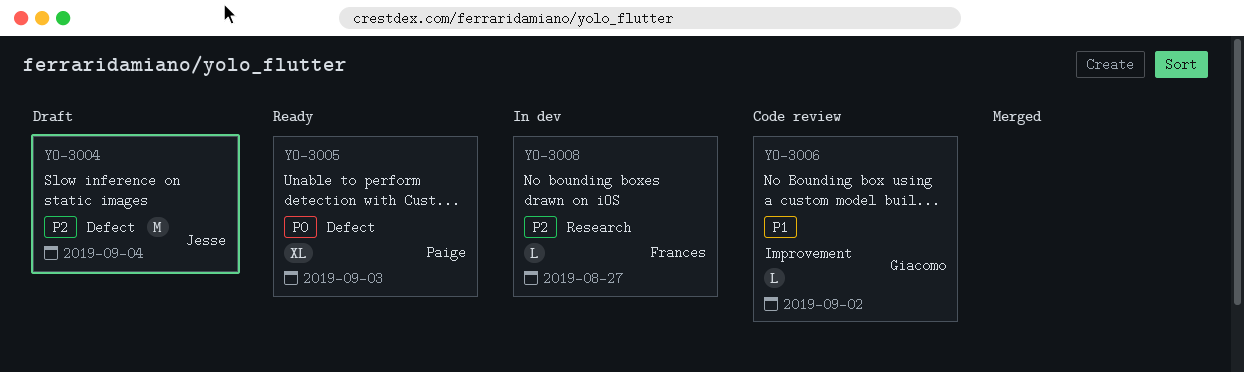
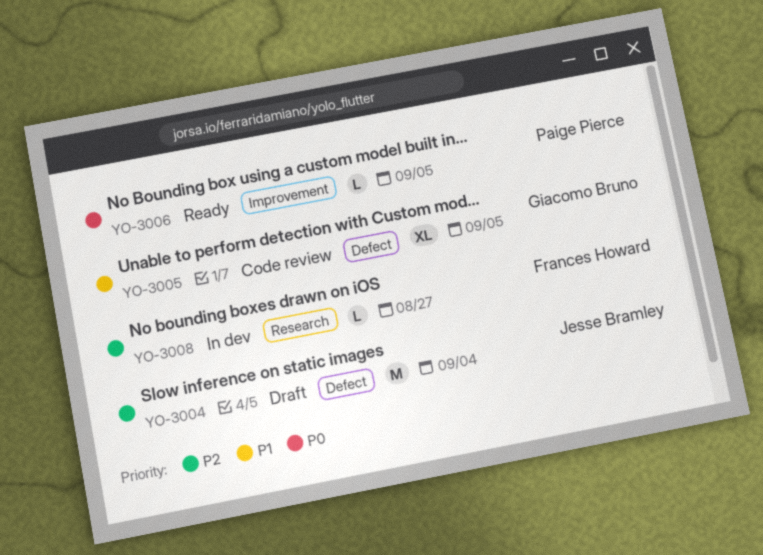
YO-3005, status: Ready -> Code review
YO-3005, owner: Paige Pierce -> Giacomo Bruno
YO-3005, priority: P0 -> P1
YO-3005, due: Sep 3 -> Sep 5
YO-3006, status: Code review -> Ready
YO-3006, owner: Giacomo Bruno -> Paige Pierce
YO-3006, priority: P1 -> P0
YO-3006, due: Sep 2 -> Sep 5

